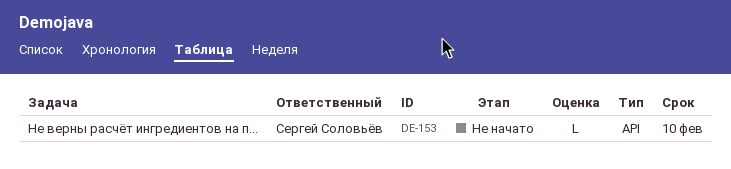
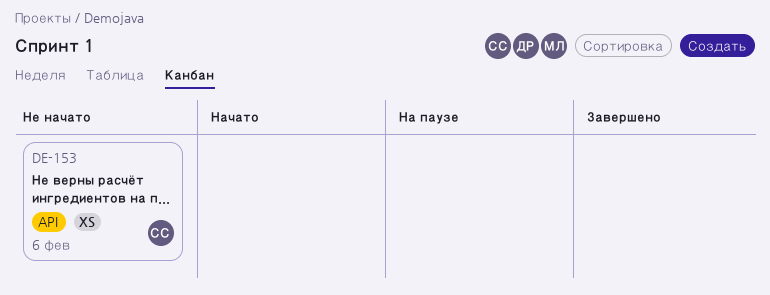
DE-153, estimate: L -> XS
DE-153, due: Feb 10 -> Feb 6

